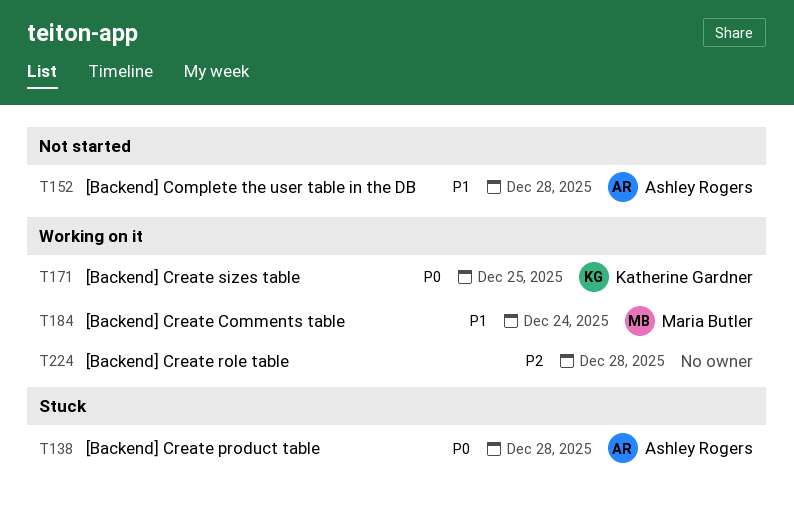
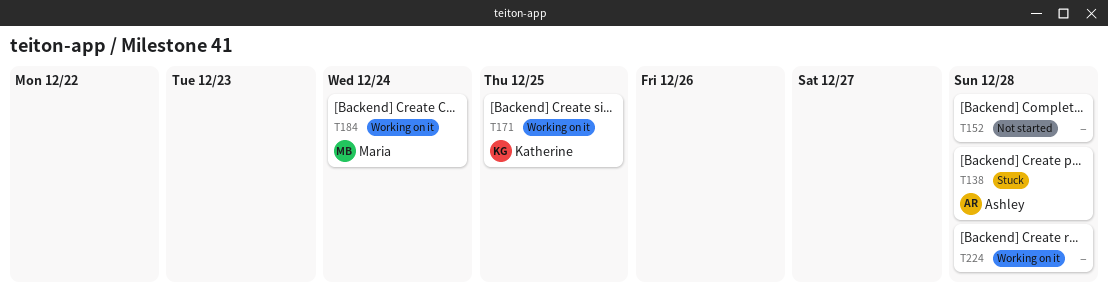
T152, owner: Ashley Rogers -> none

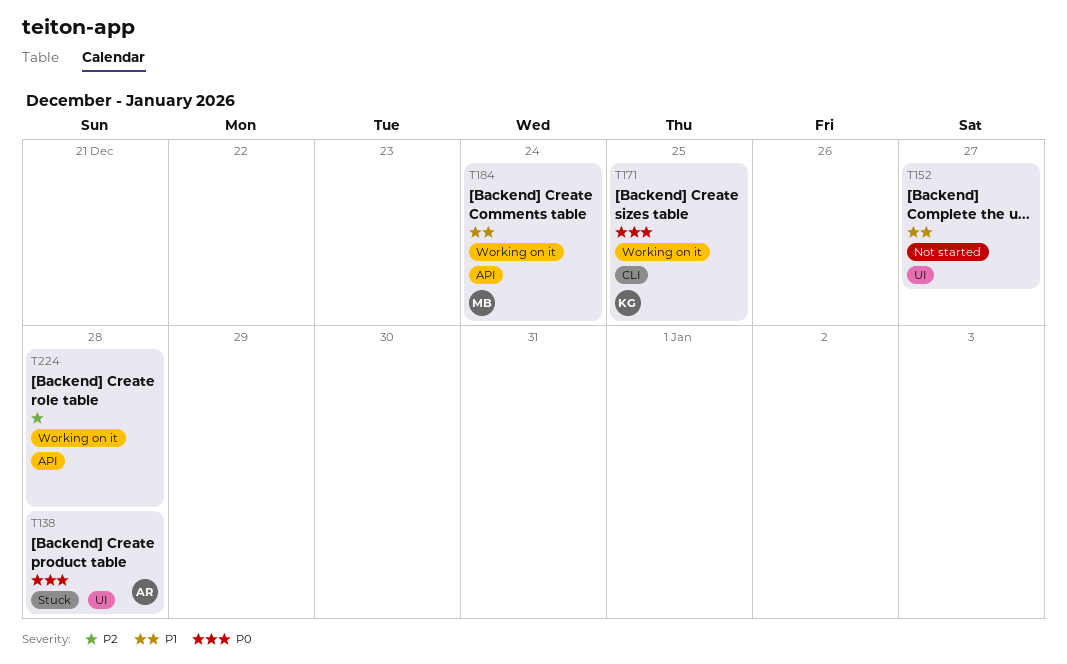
T152, due: Dec 28 -> Dec 27

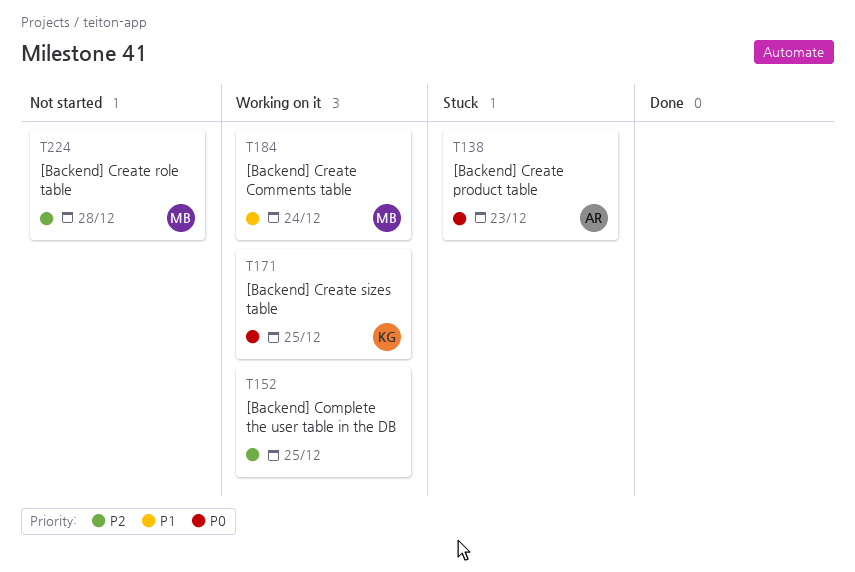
T138, due: Dec 28 -> Dec 23
T152, status: Not started -> Working on it
T152, priority: P1 -> P2
T152, due: Dec 27 -> Dec 25
T224, status: Working on it -> Not started
T224, owner: none -> MB

